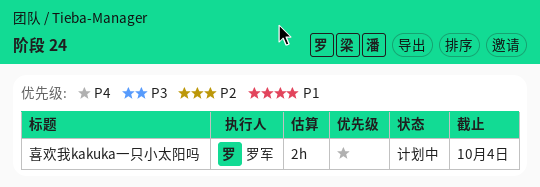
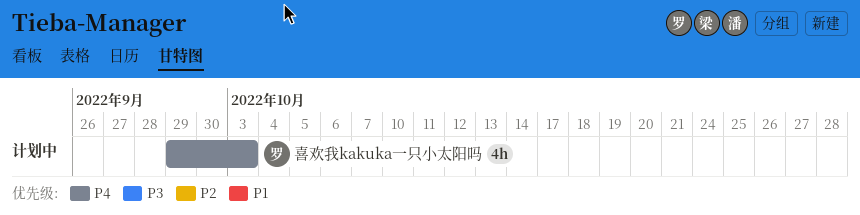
喜欢我kakuka一只小太阳吗, estimate: 2h -> 4h
喜欢我kakuka一只小太阳吗, due: Oct 4 -> Oct 3

